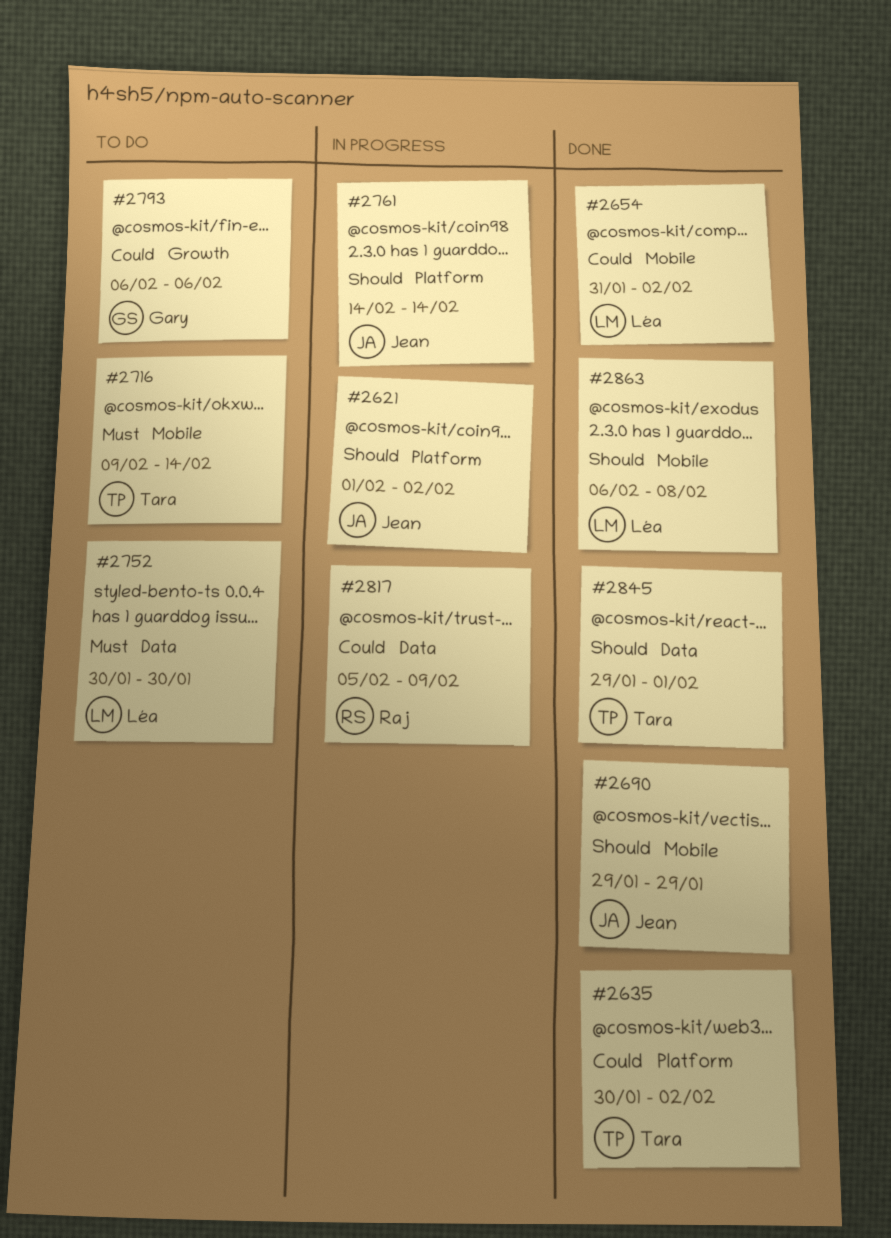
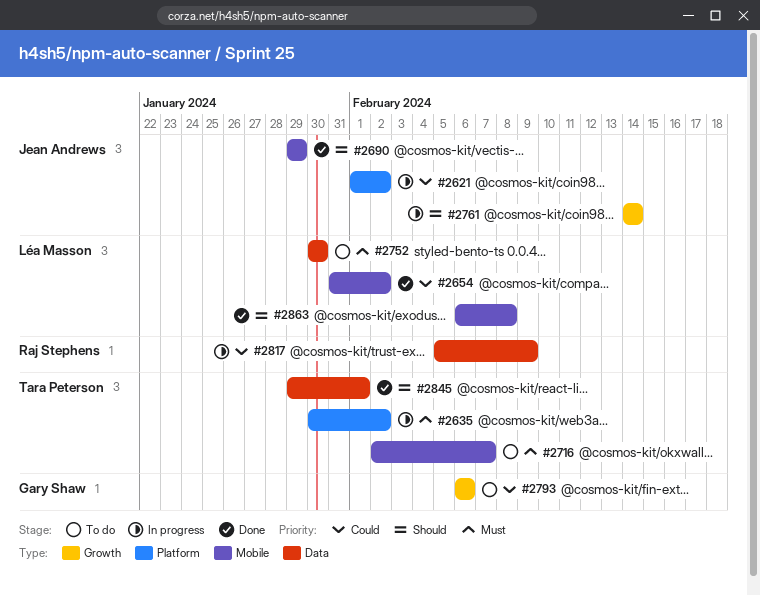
#2621, priority: Should -> Could
#2635, status: Done -> In progress
#2635, priority: Could -> Must
#2716, start: Feb 9 -> Feb 2
#2716, due: Feb 14 -> Feb 7
#2761, label: Platform -> Growth

